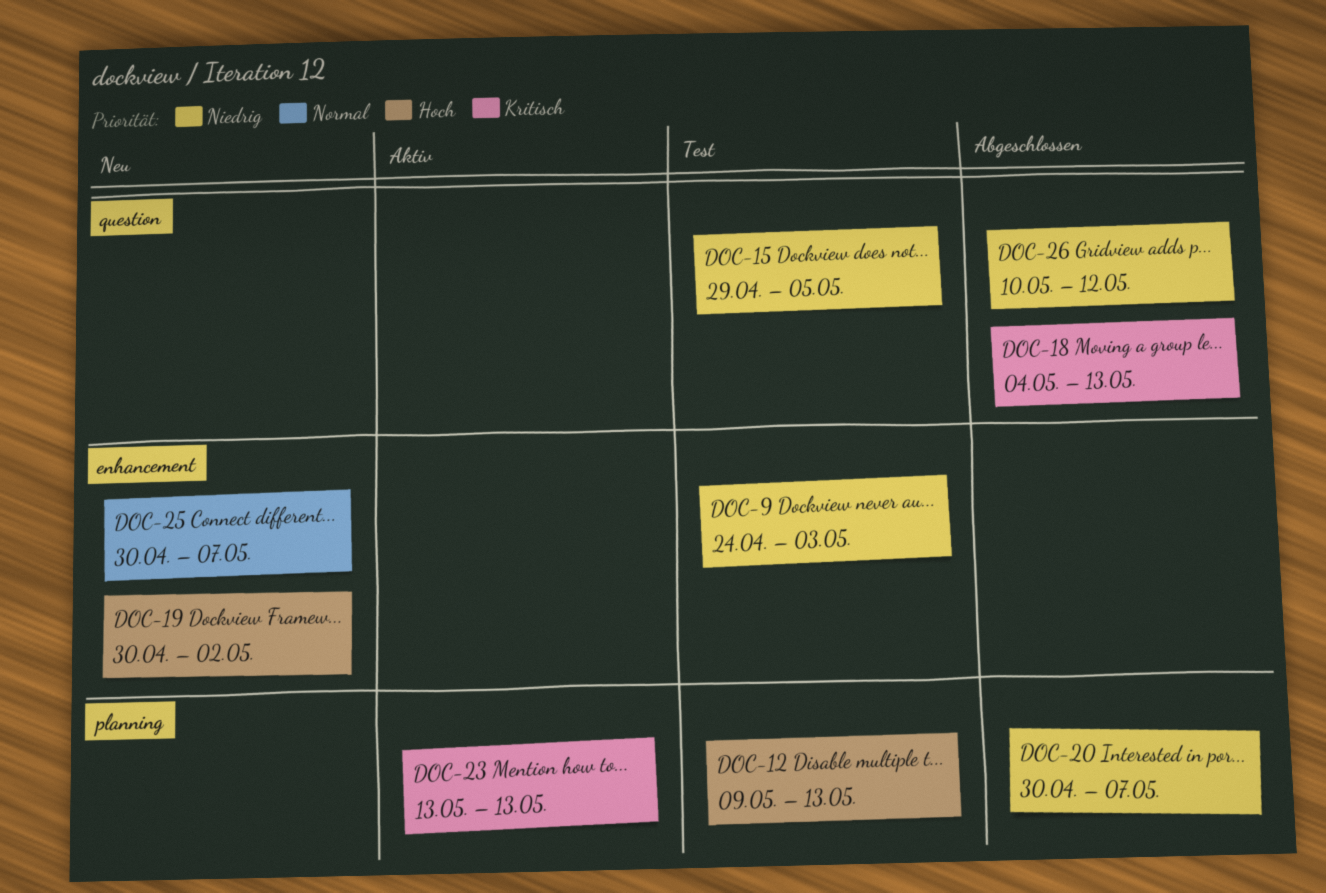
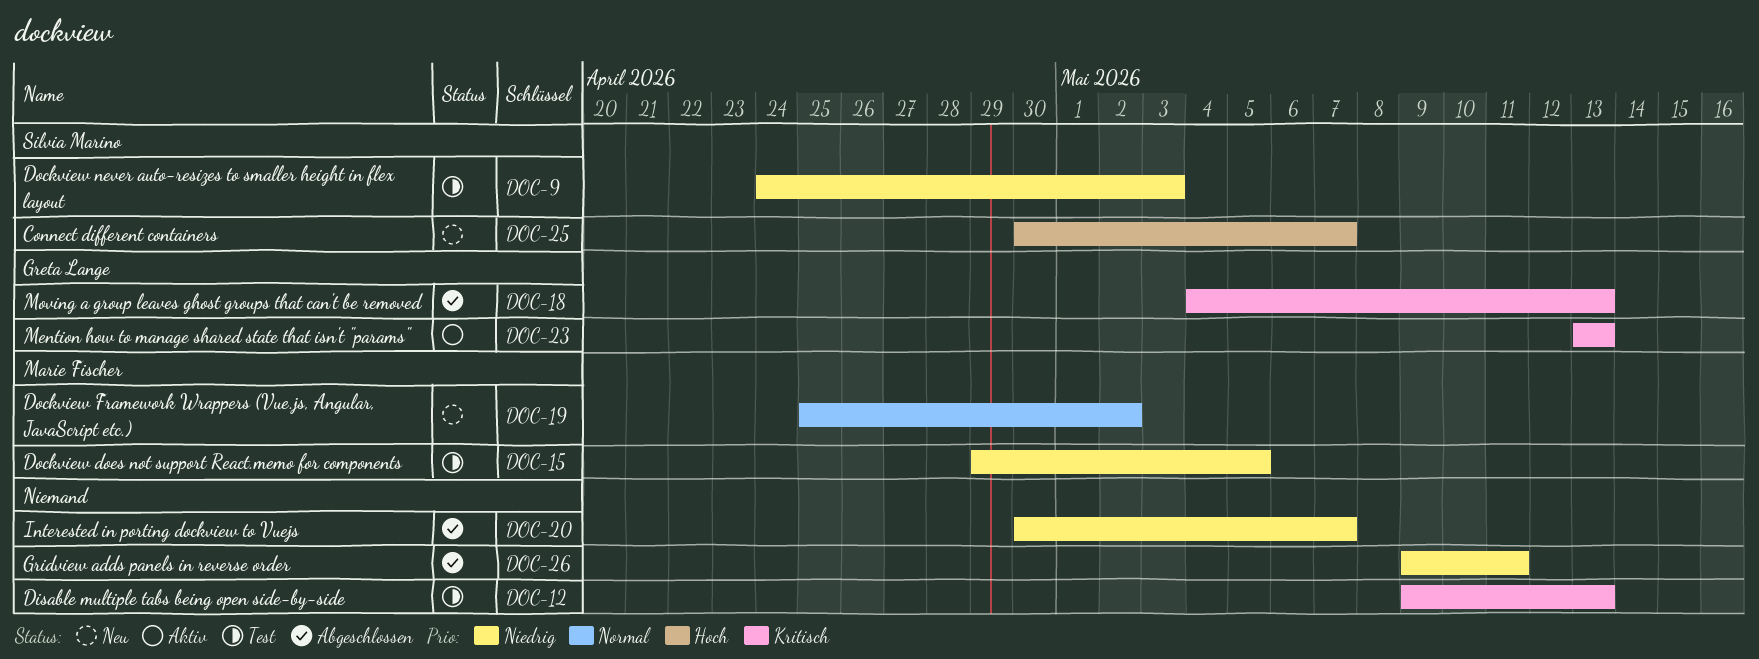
DOC-12, priority: Hoch -> Kritisch
DOC-19, priority: Hoch -> Normal
DOC-19, start: Apr 30 -> Apr 25
DOC-25, priority: Normal -> Hoch
DOC-26, start: May 10 -> May 9
DOC-26, due: May 12 -> May 11

